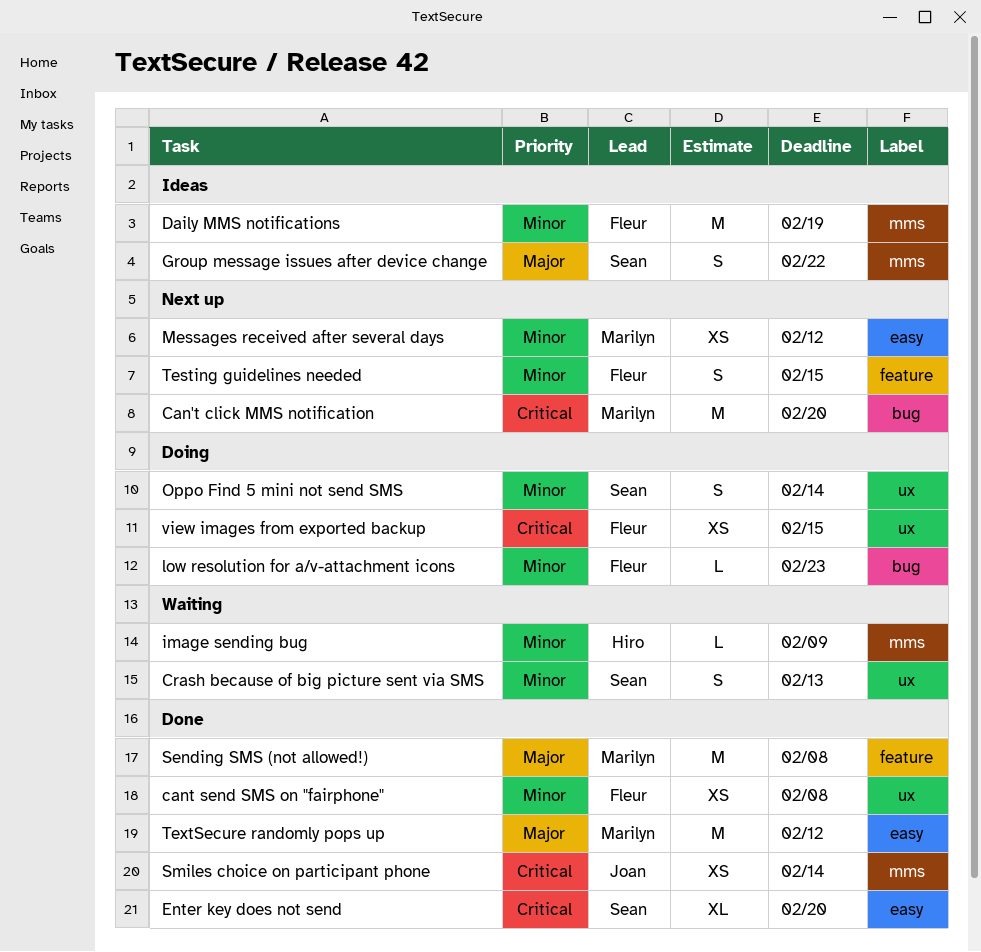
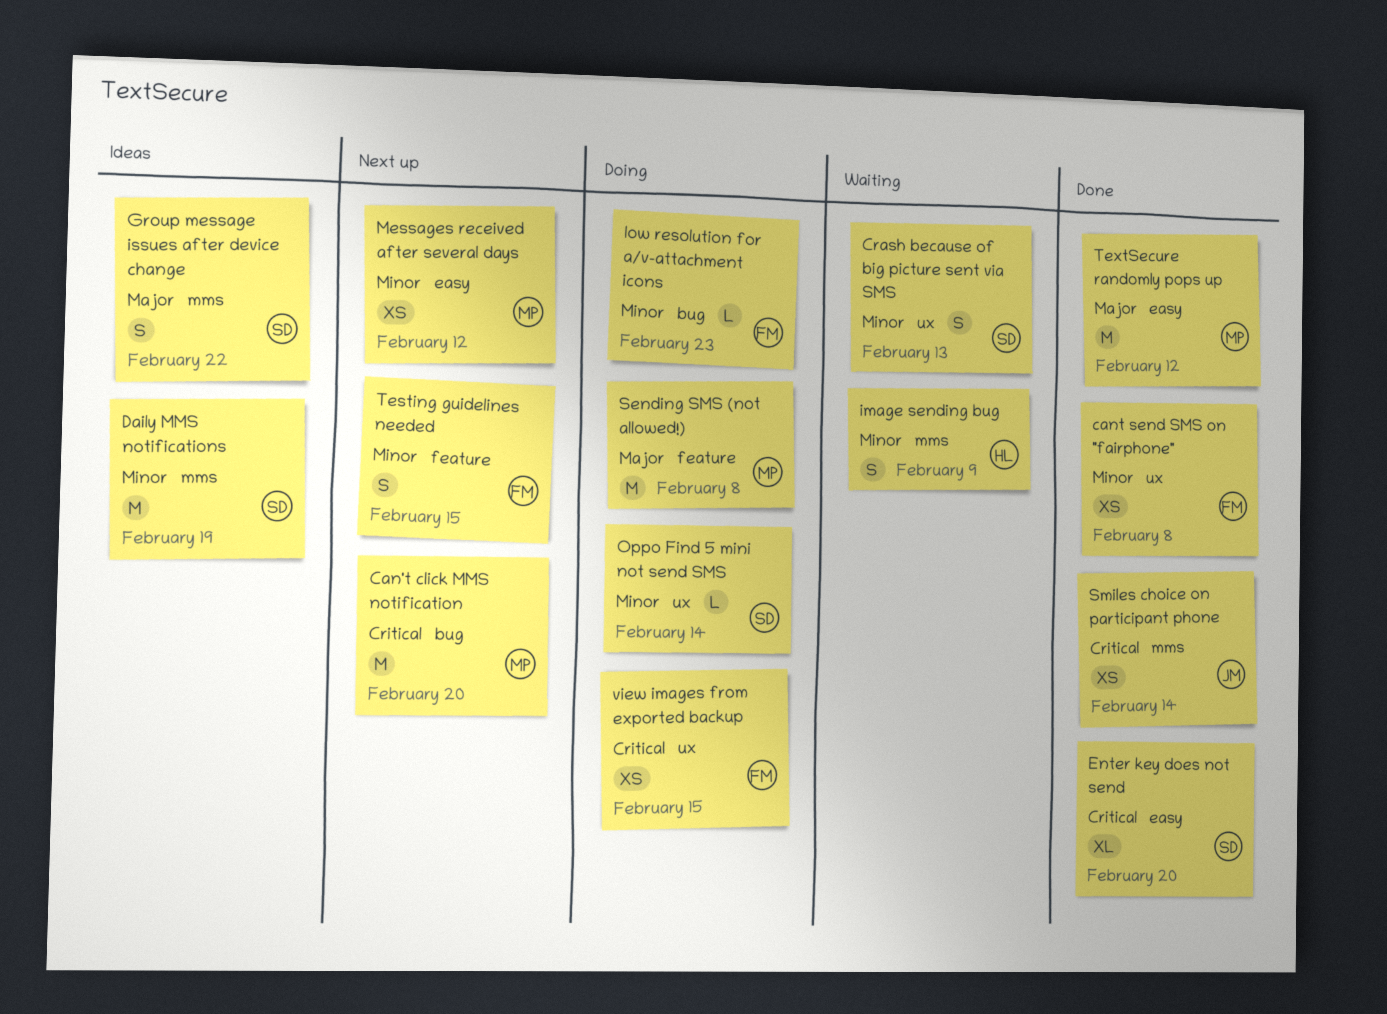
Daily MMS notifications, owner: Fleur -> Sean
image sending bug, estimate: L -> S
Oppo Find 5 mini not send SMS, estimate: S -> L
Sending SMS (not allowed!), status: Done -> Doing

